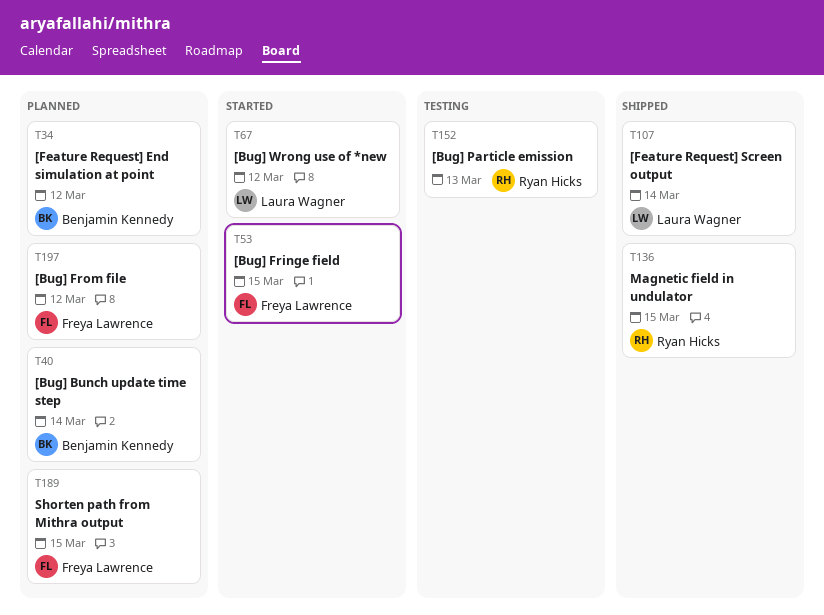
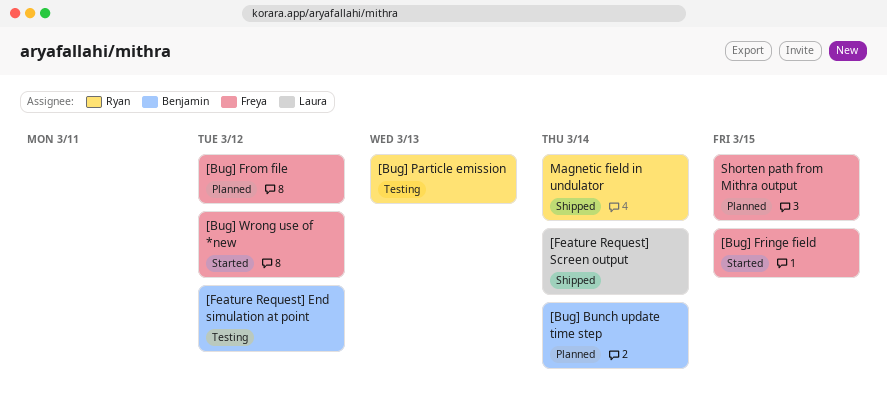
[Bug] Wrong use of *new, owner: Laura Wagner -> Freya Lawrence
[Feature Request] End simulation at point, status: Planned -> Testing
Magnetic field in undulator, due: Mar 15 -> Mar 14

